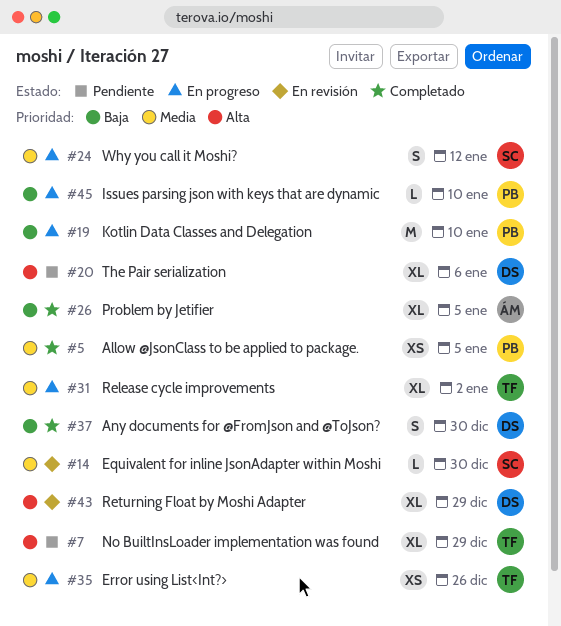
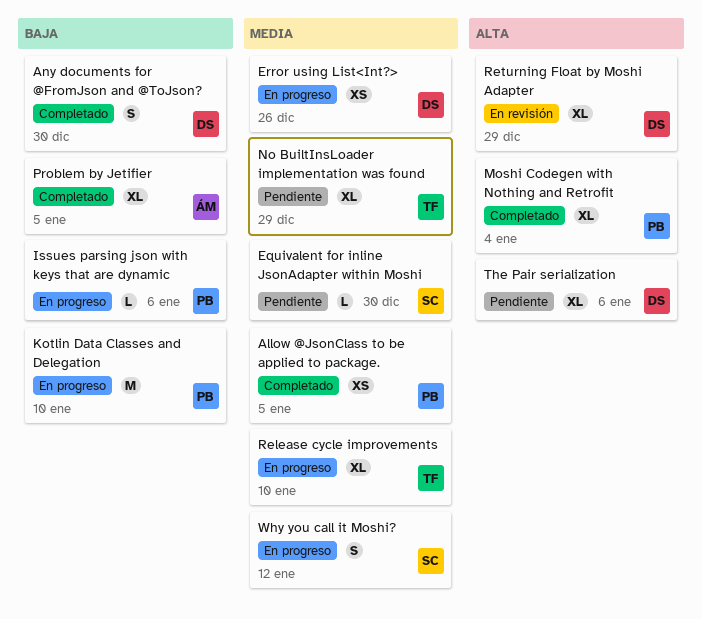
Equivalent for inline JsonAdapter within Moshi, status: En revisión -> Pendiente
Error using List<Int?>, owner: TF -> DS
Issues parsing json with keys that are dynamic, due: Jan 10 -> Jan 6
Moshi Codegen with Nothing and Retrofit: none -> present
No BuiltInsLoader implementation was found, priority: Alta -> Media
Release cycle improvements, due: Jan 2 -> Jan 10

